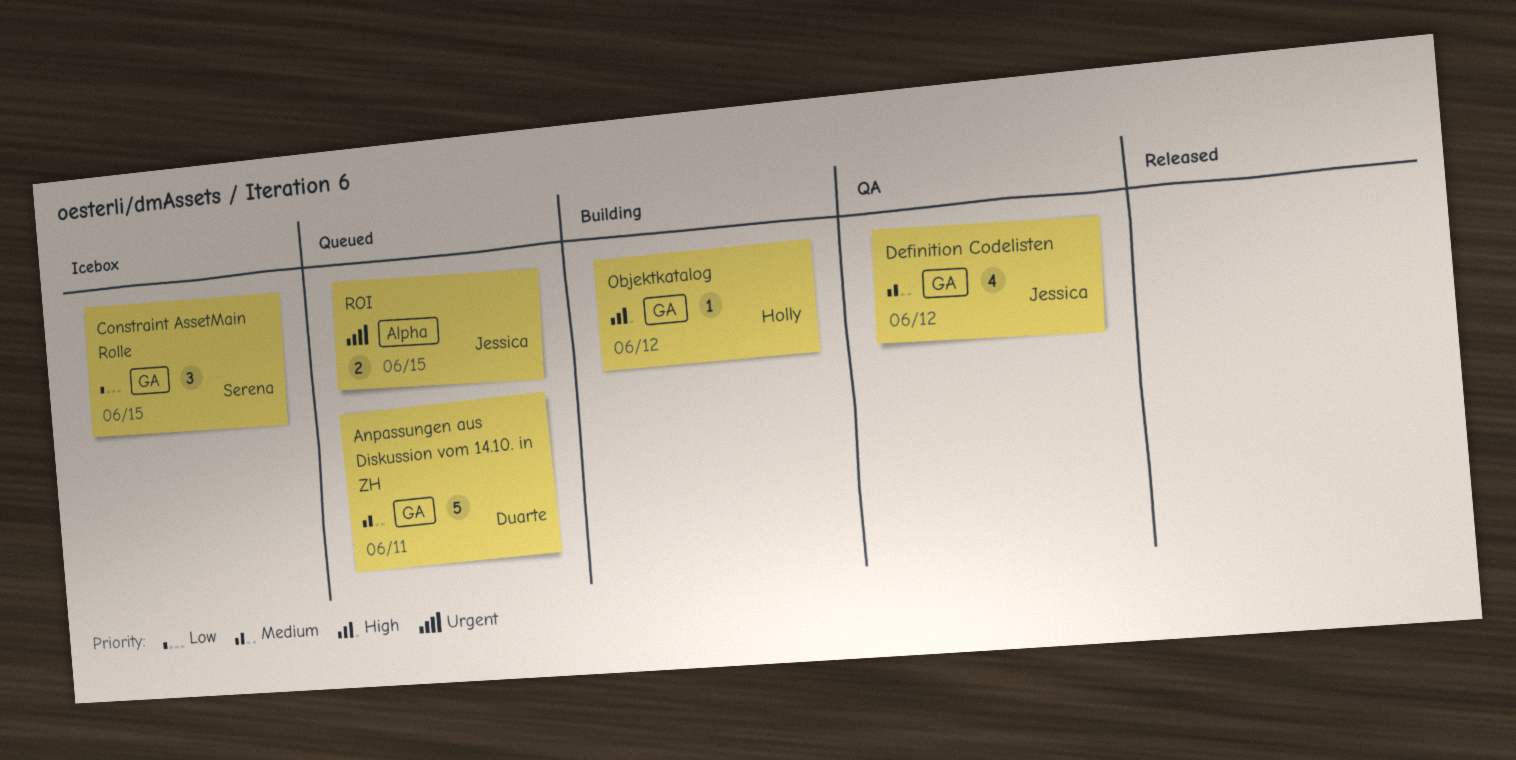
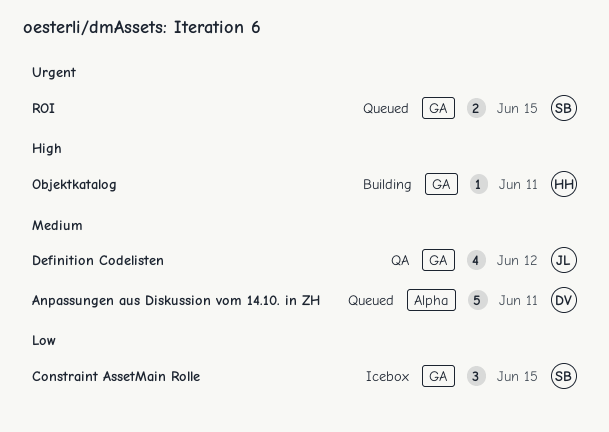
Anpassungen aus Diskussion vom 14.10. in ZH, label: GA -> Alpha
Objektkatalog, due: Jun 12 -> Jun 11
ROI, owner: Jessica -> Serena
ROI, label: Alpha -> GA

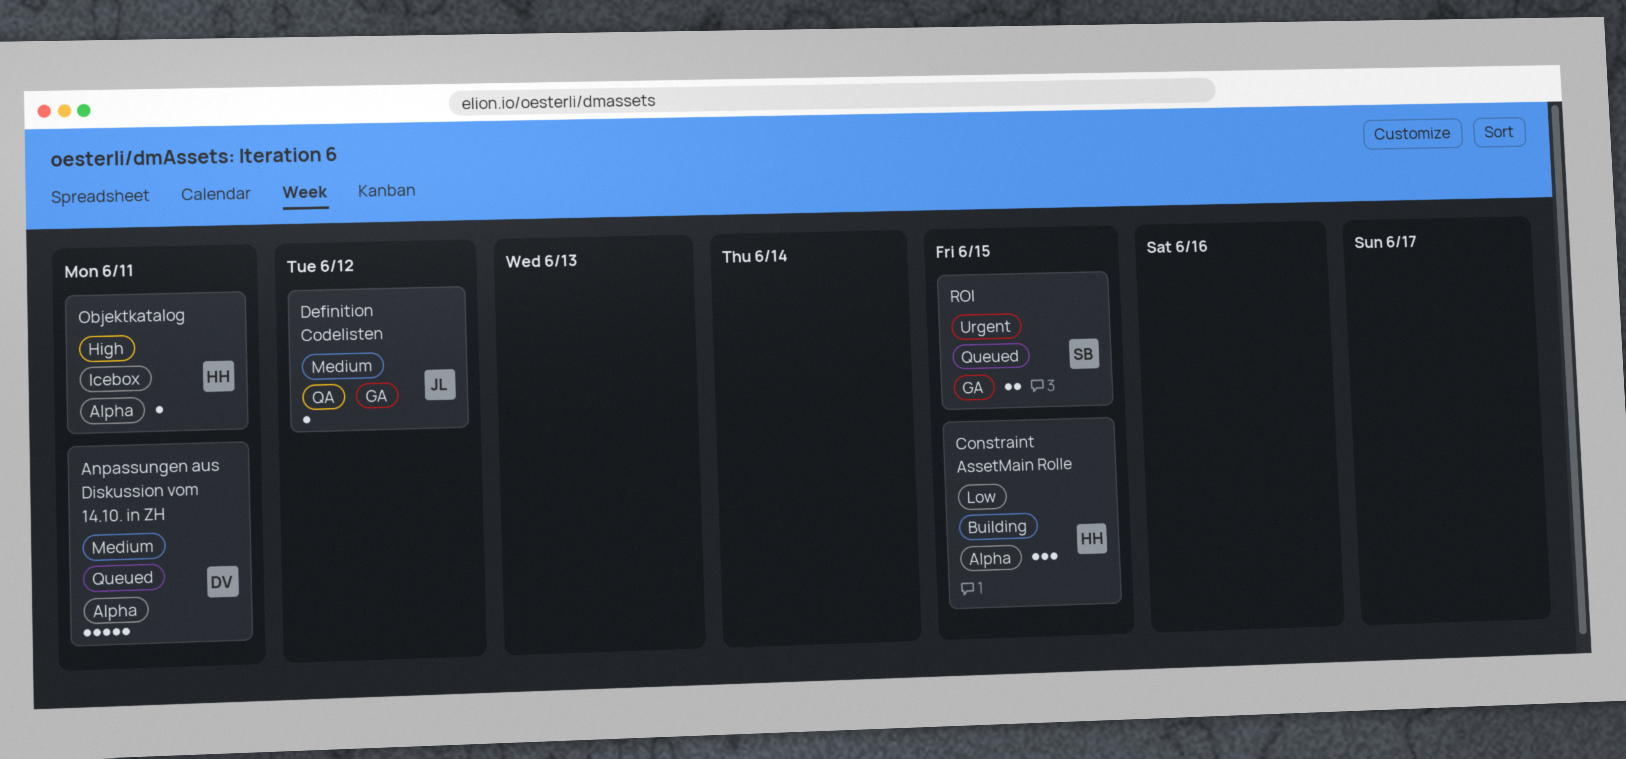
Constraint AssetMain Rolle, status: Icebox -> Building
Constraint AssetMain Rolle, owner: SB -> HH
Constraint AssetMain Rolle, label: GA -> Alpha
Definition Codelisten, estimate: 4 -> 1
Objektkatalog, status: Building -> Icebox
Objektkatalog, label: GA -> Alpha

